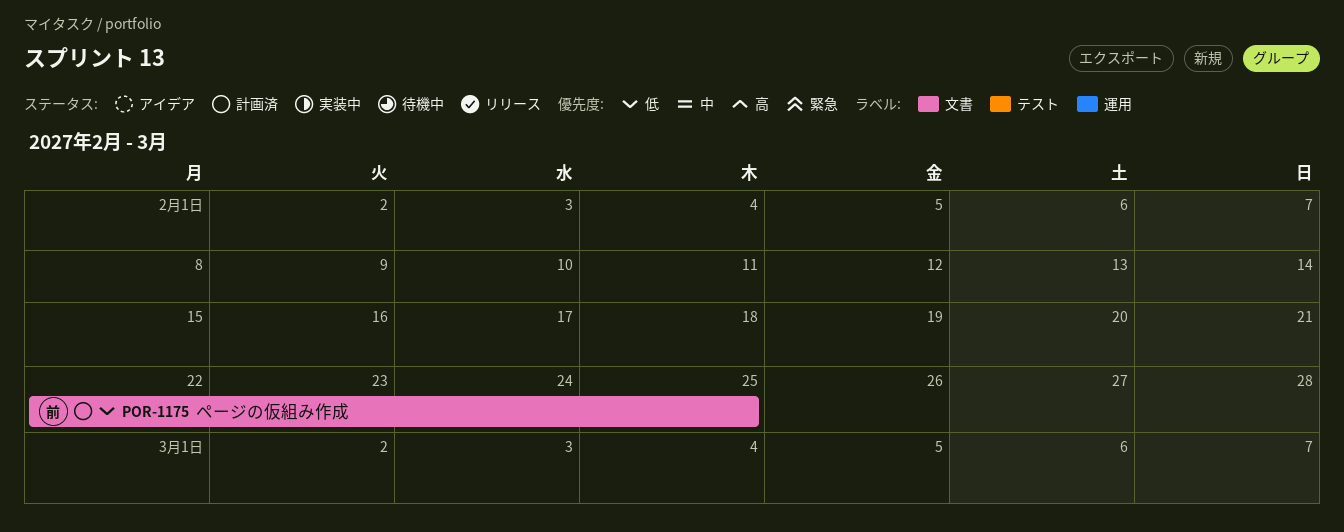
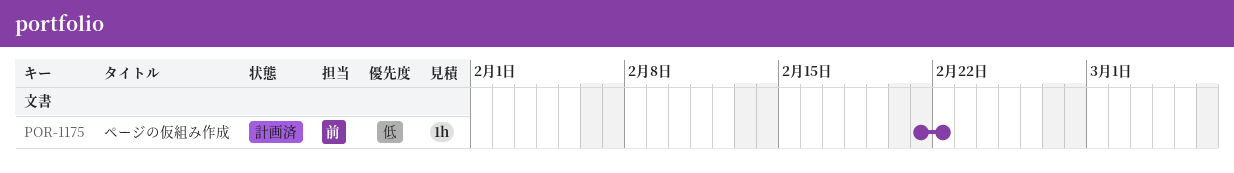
POR-1175, start: Feb 22 -> Feb 21
POR-1175, due: Feb 25 -> Feb 22

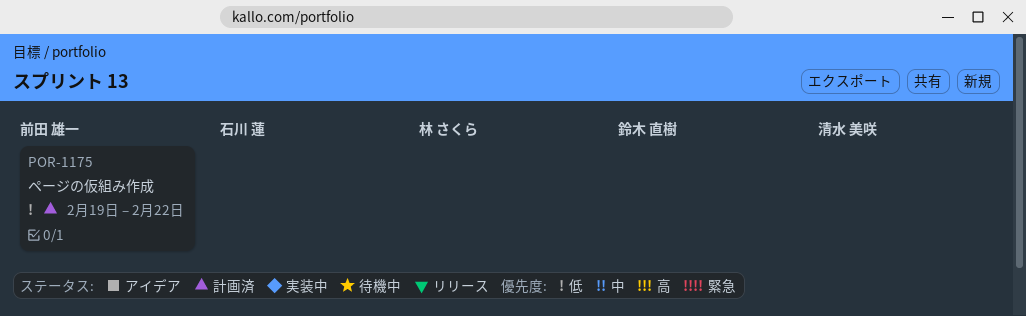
POR-1175, start: Feb 21 -> Feb 19

